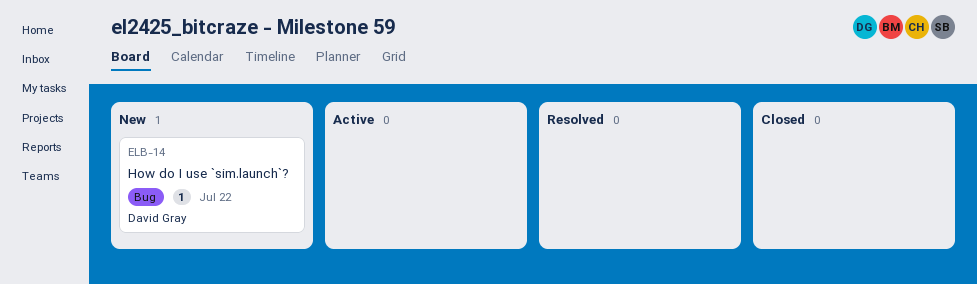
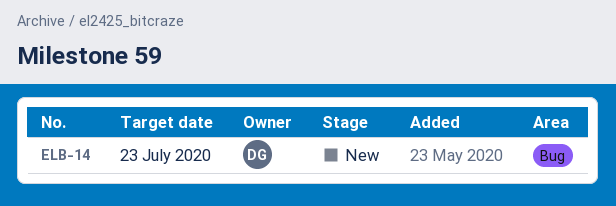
ELB-14, due: Jul 22 -> Jul 23

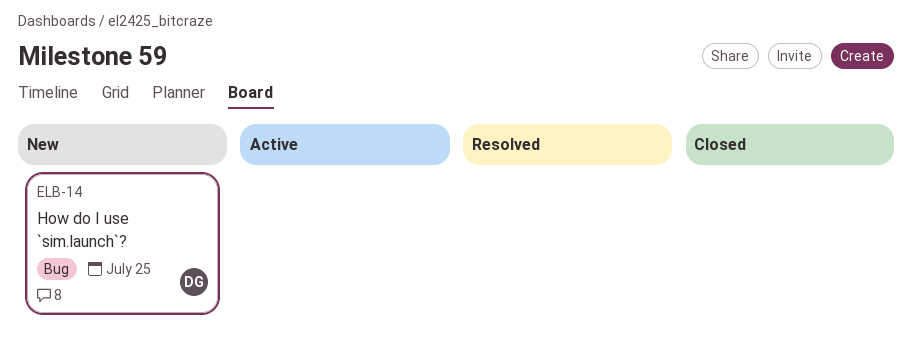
ELB-14, due: Jul 23 -> Jul 25

